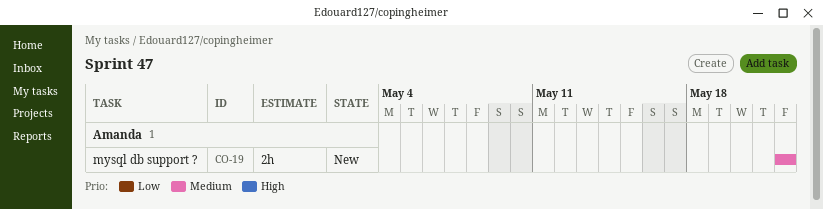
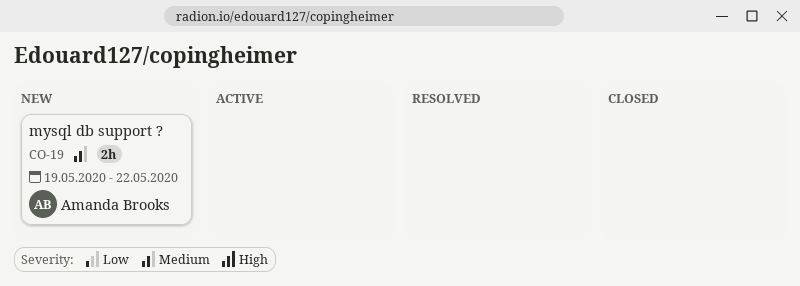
CO-19, start: May 22 -> May 19

